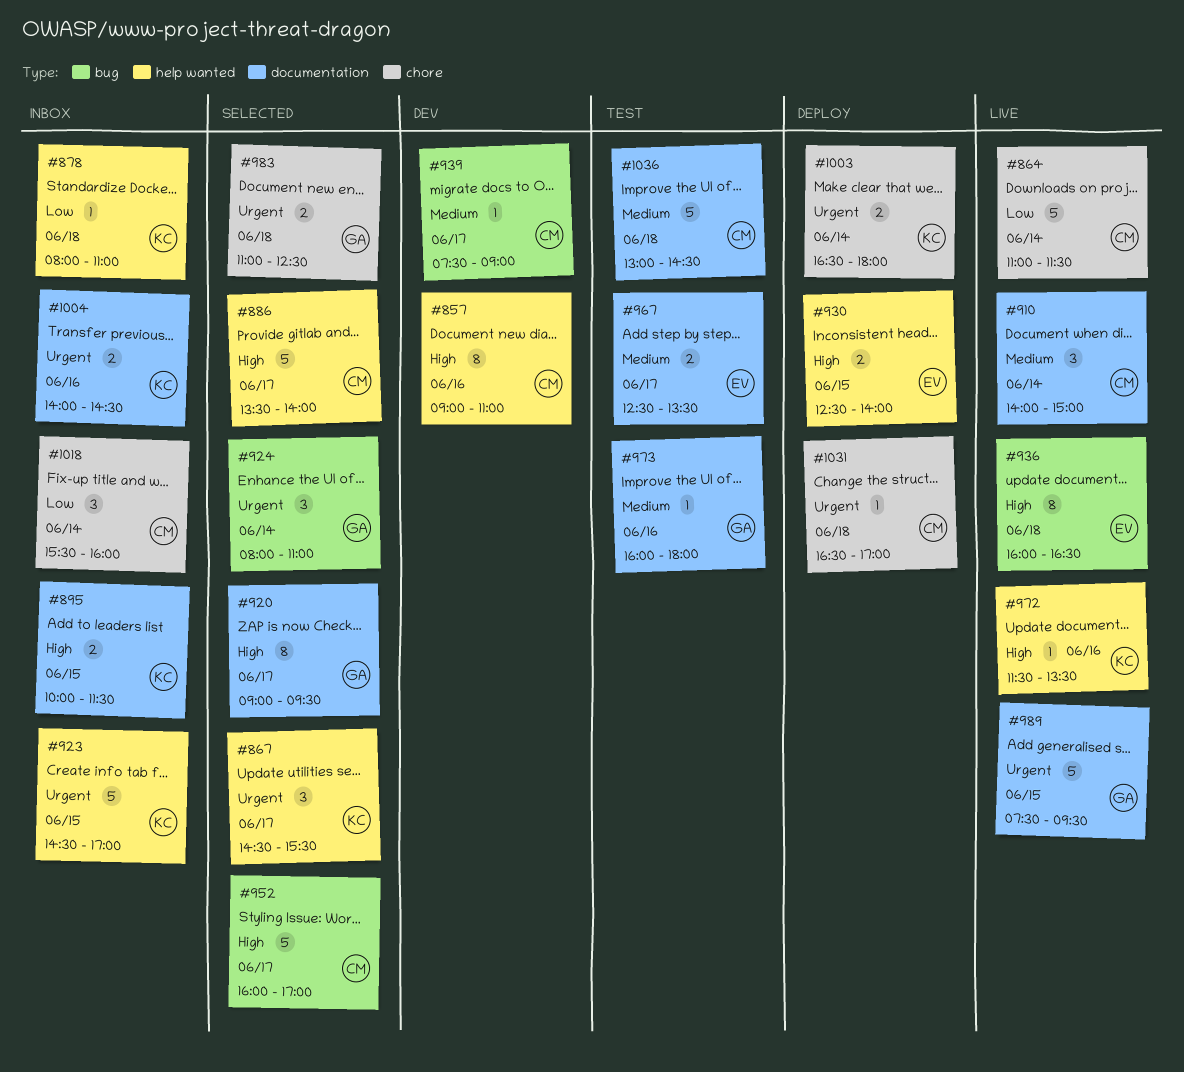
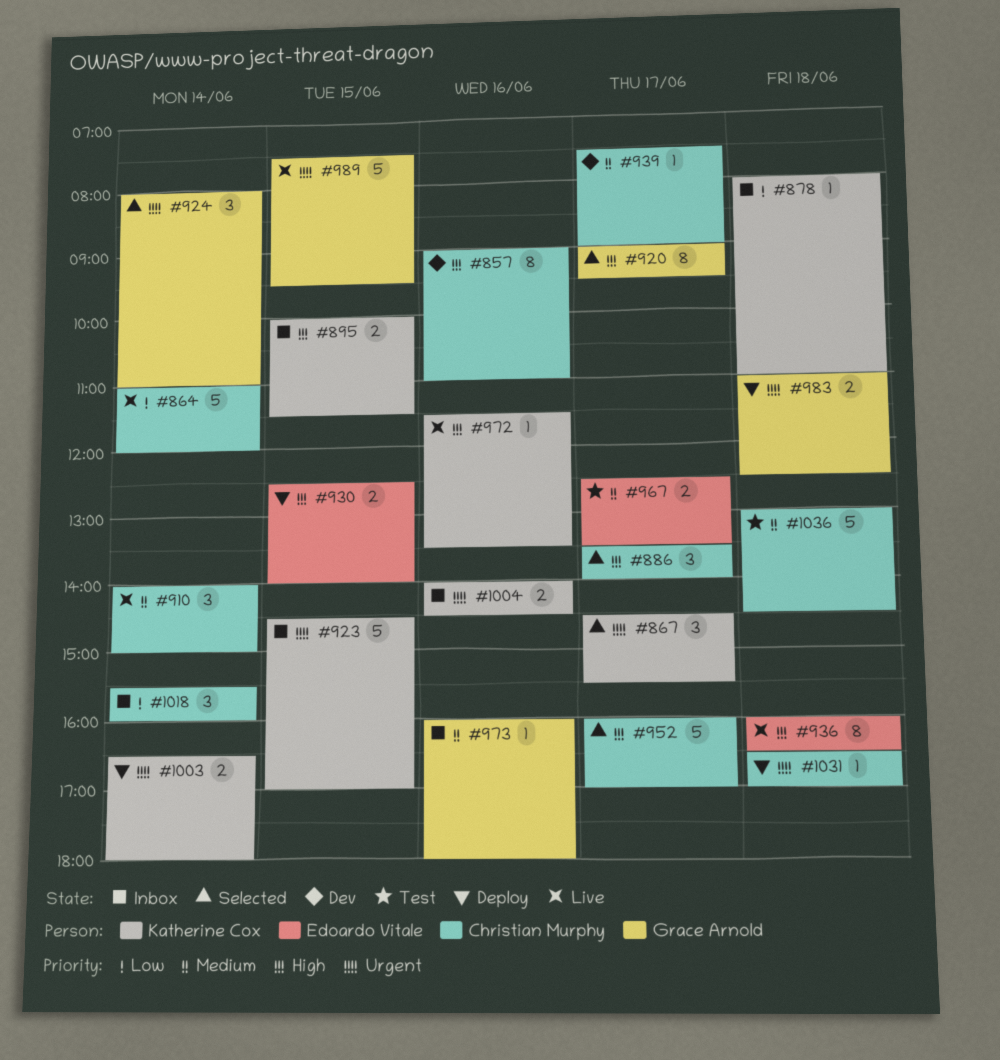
#864, ends: 11:30 -> 12:00
#886, estimate: 5 -> 3
#973, status: Test -> Inbox
#983, status: Selected -> Deploy

